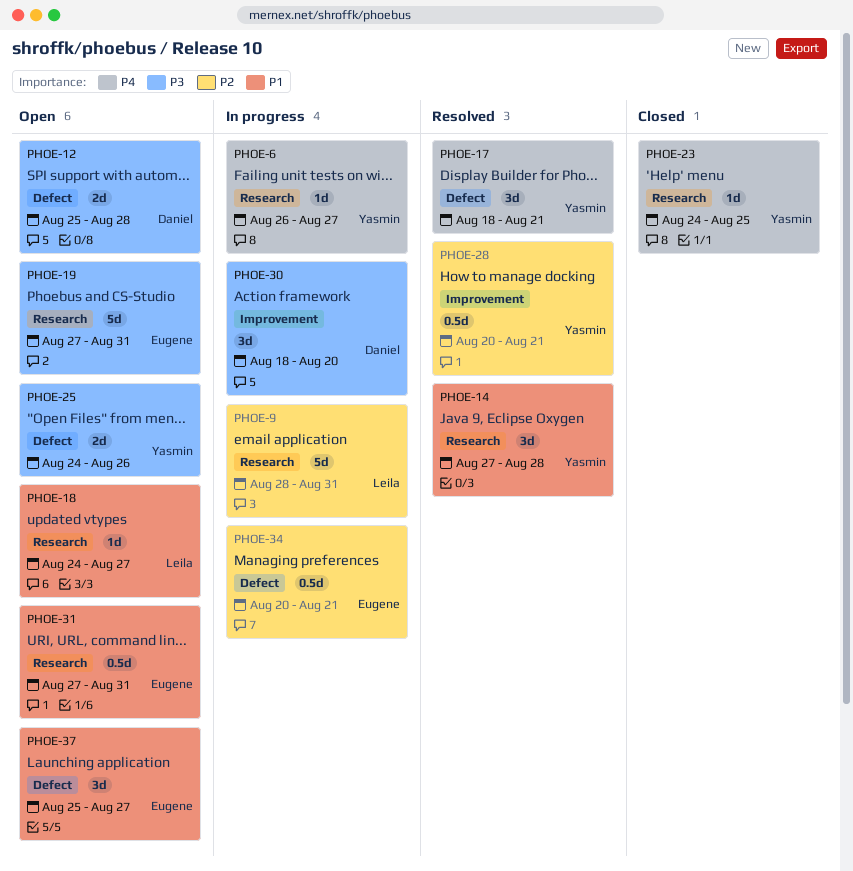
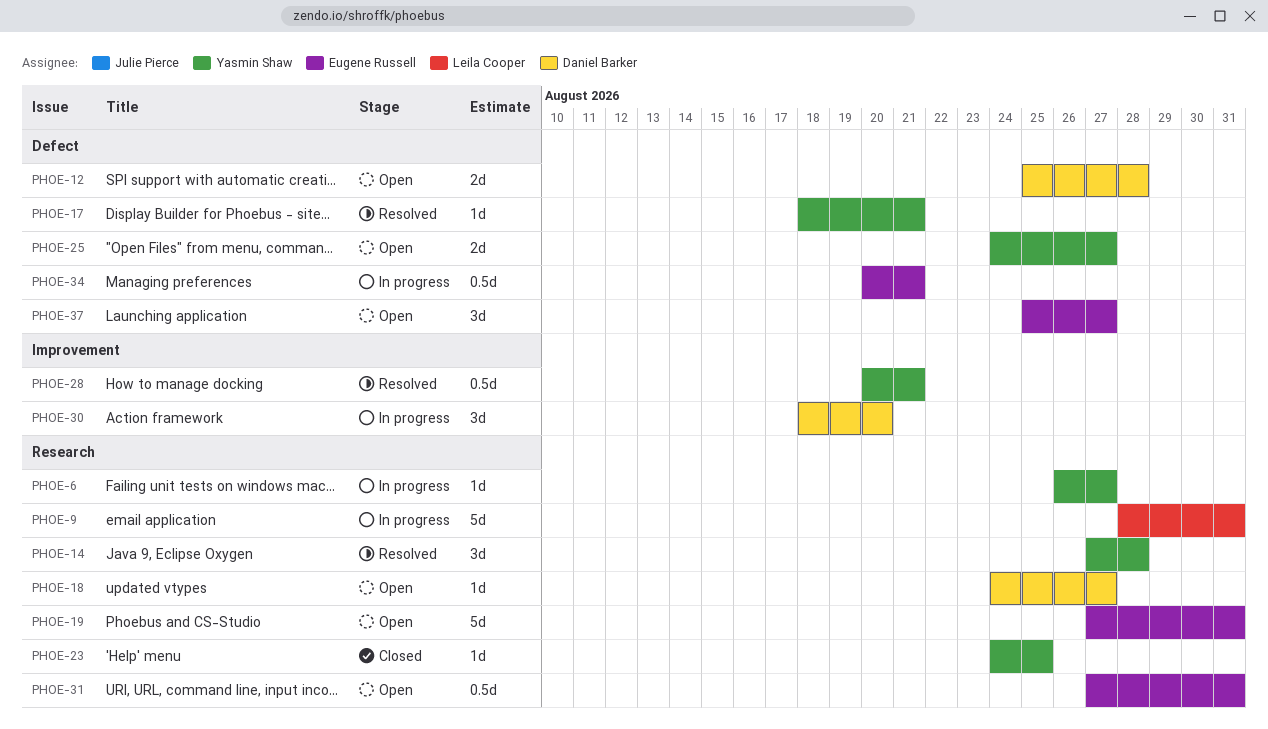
PHOE-17, estimate: 3d -> 1d
PHOE-18, owner: Leila Cooper -> Daniel Barker
PHOE-25, due: Aug 26 -> Aug 27

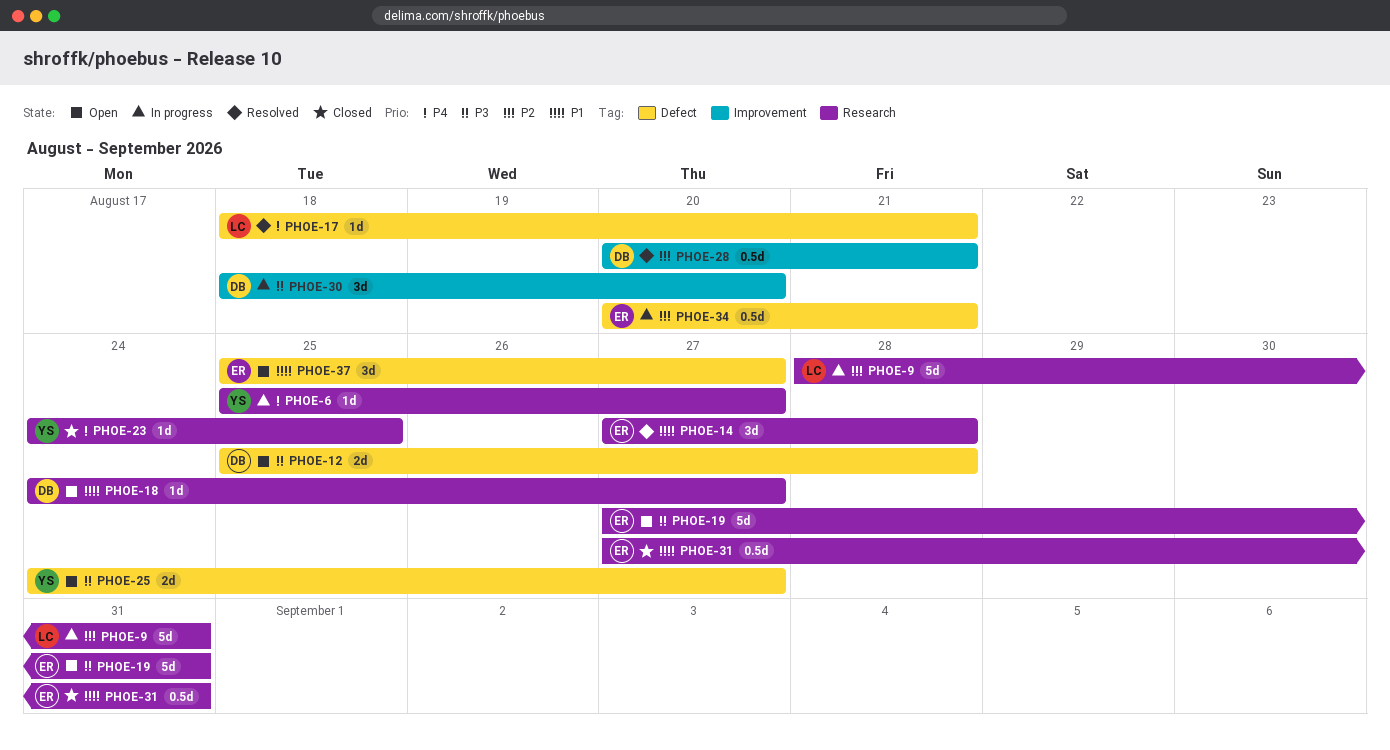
PHOE-6, start: Aug 26 -> Aug 25
PHOE-14, owner: Yasmin Shaw -> Eugene Russell
PHOE-17, owner: Yasmin Shaw -> Leila Cooper
PHOE-28, owner: Yasmin Shaw -> Daniel Barker
PHOE-31, status: Open -> Closed

